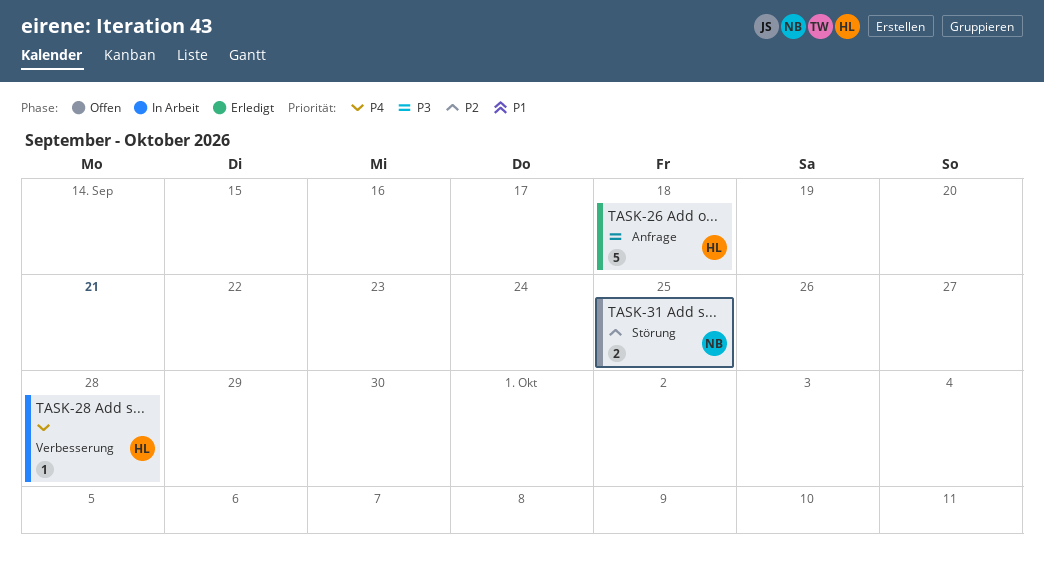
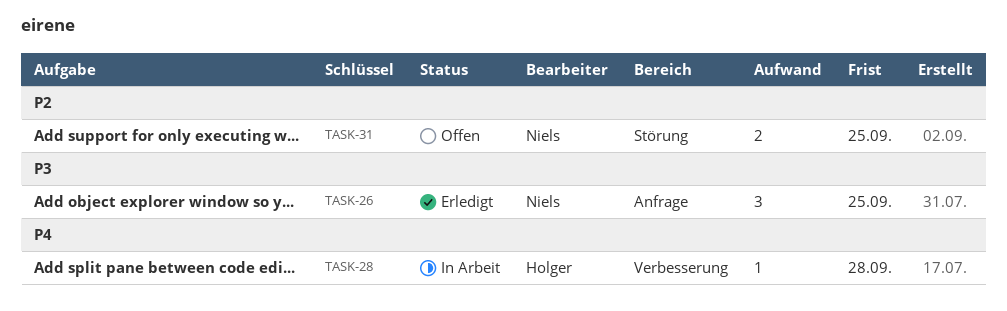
TASK-26, owner: Holger -> Niels
TASK-26, estimate: 5 -> 3
TASK-26, due: Sep 18 -> Sep 25

